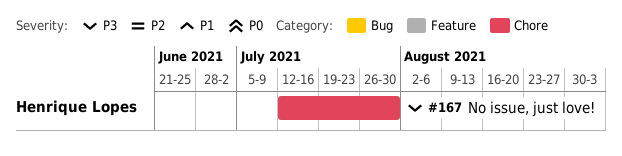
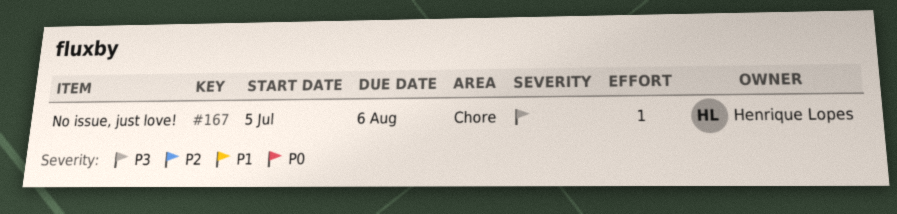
#167, start: Jul 12 -> Jul 5
#167, due: Jul 30 -> Aug 6

